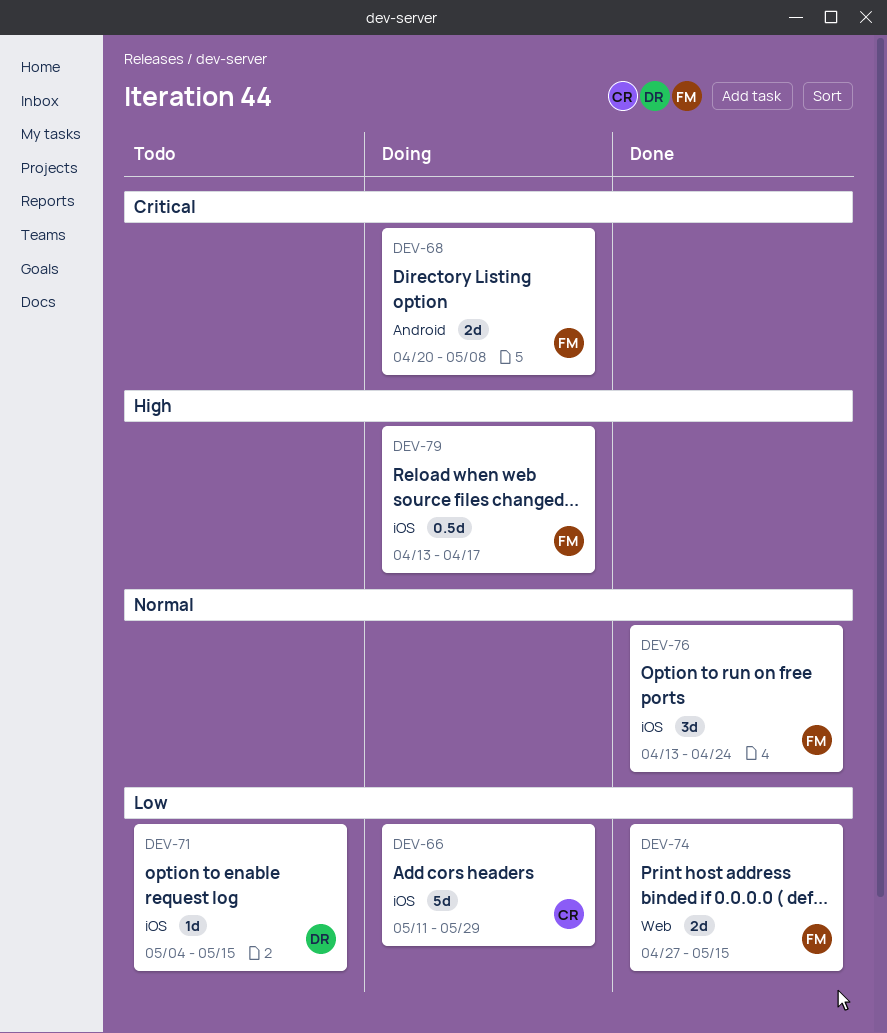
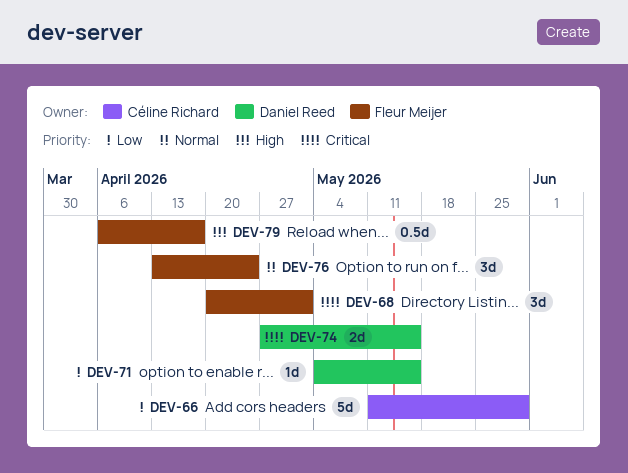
DEV-68, estimate: 2d -> 3d
DEV-68, due: May 8 -> May 1
DEV-74, owner: Fleur Meijer -> Daniel Reed
DEV-74, priority: Low -> Critical
DEV-79, start: Apr 13 -> Apr 6

